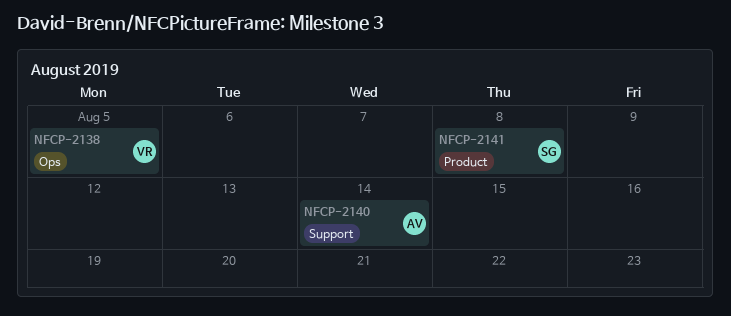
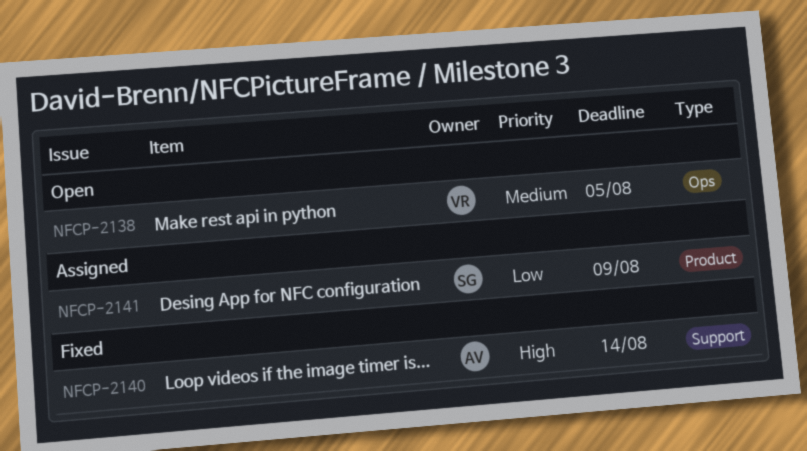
NFCP-2141, due: Aug 8 -> Aug 9

